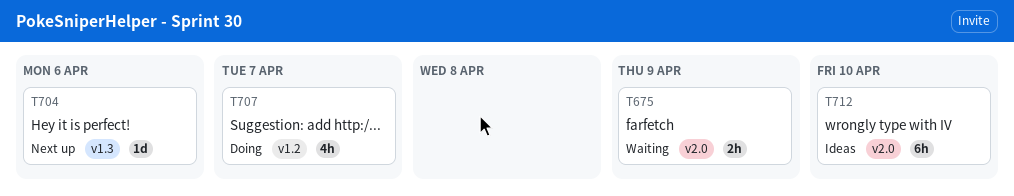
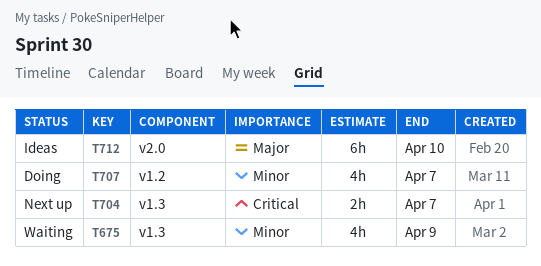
T675, label: v2.0 -> v1.3
T675, estimate: 2h -> 4h
T704, estimate: 1d -> 2h
T704, due: Apr 6 -> Apr 7

